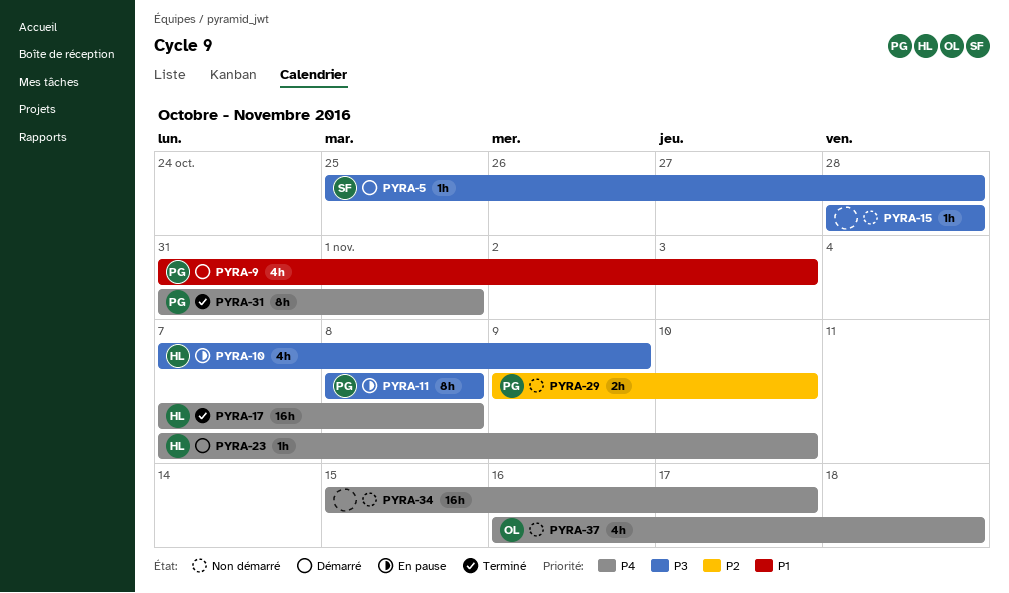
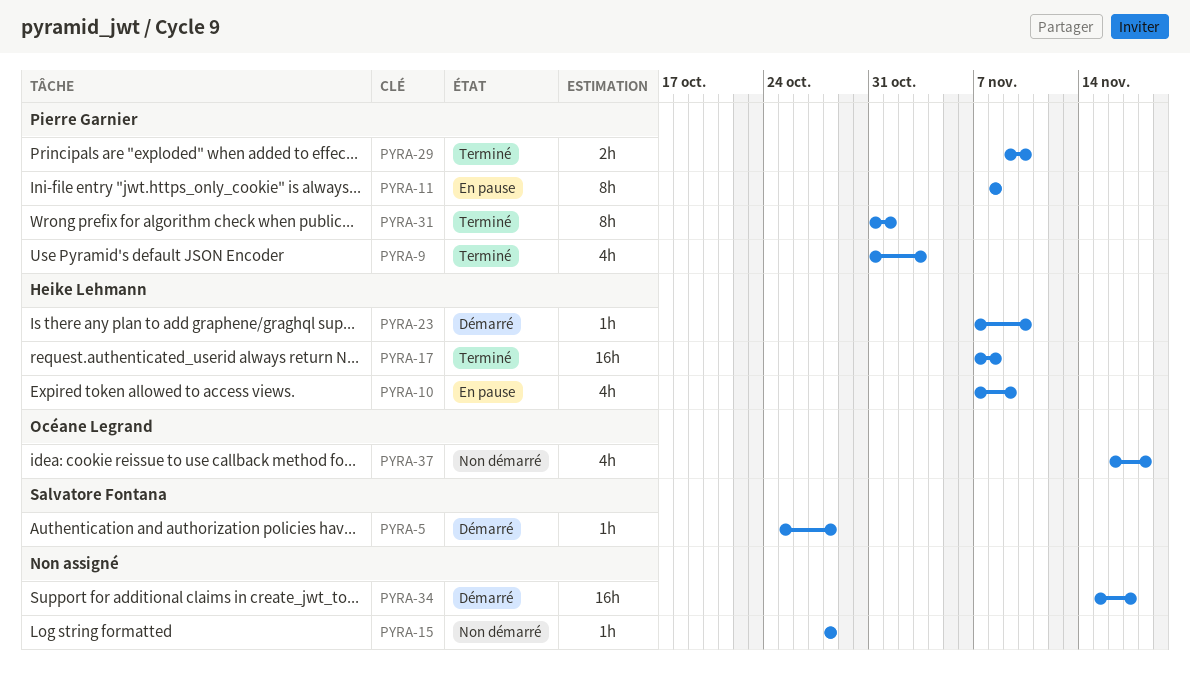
PYRA-9, status: Démarré -> Terminé
PYRA-29, status: Non démarré -> Terminé
PYRA-34, status: Non démarré -> Démarré

